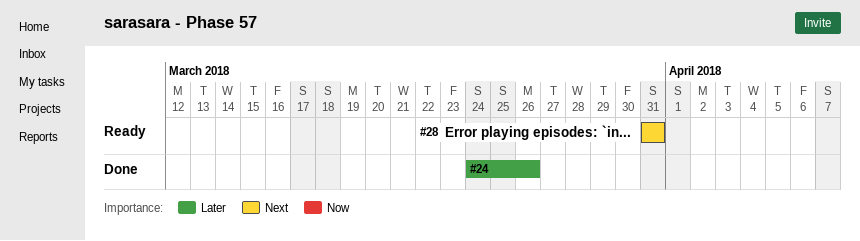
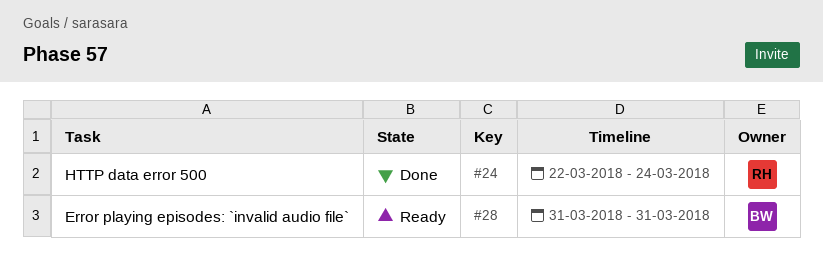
#24, start: Mar 24 -> Mar 22
#24, due: Mar 26 -> Mar 24

